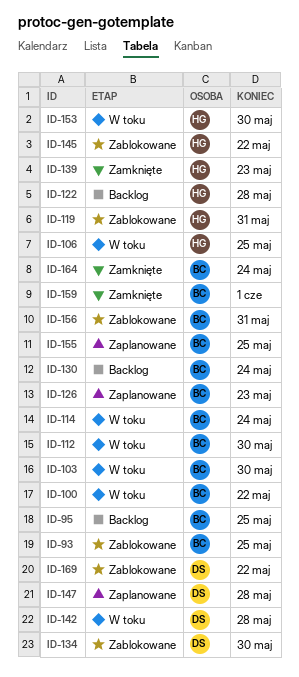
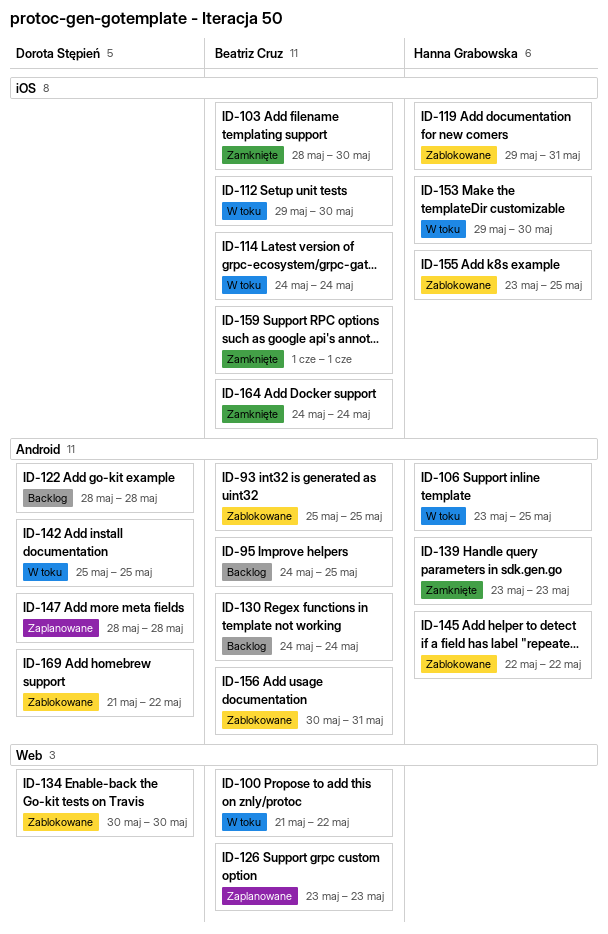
ID-103, status: W toku -> Zamknięte
ID-122, owner: Hanna Grabowska -> Dorota Stępień
ID-142, due: May 28 -> May 25
ID-155, status: Zaplanowane -> Zablokowane
ID-155, owner: Beatriz Cruz -> Hanna Grabowska

